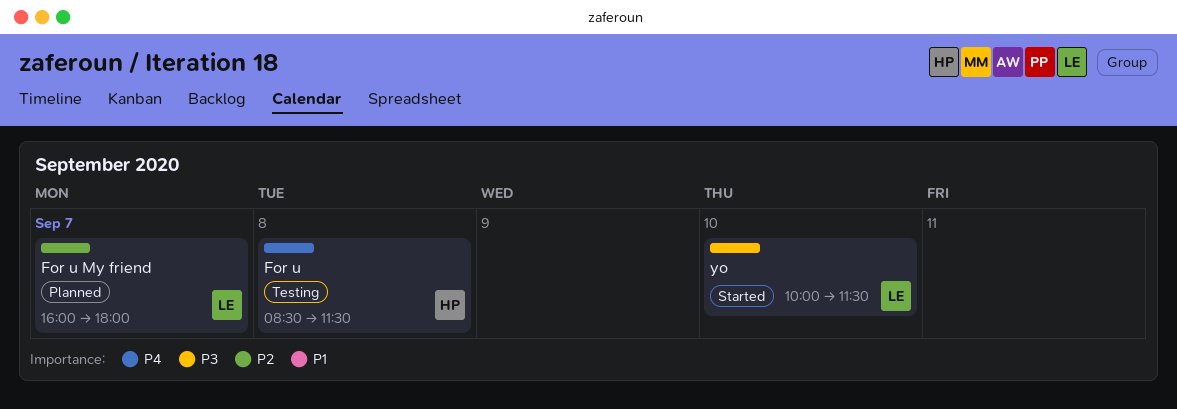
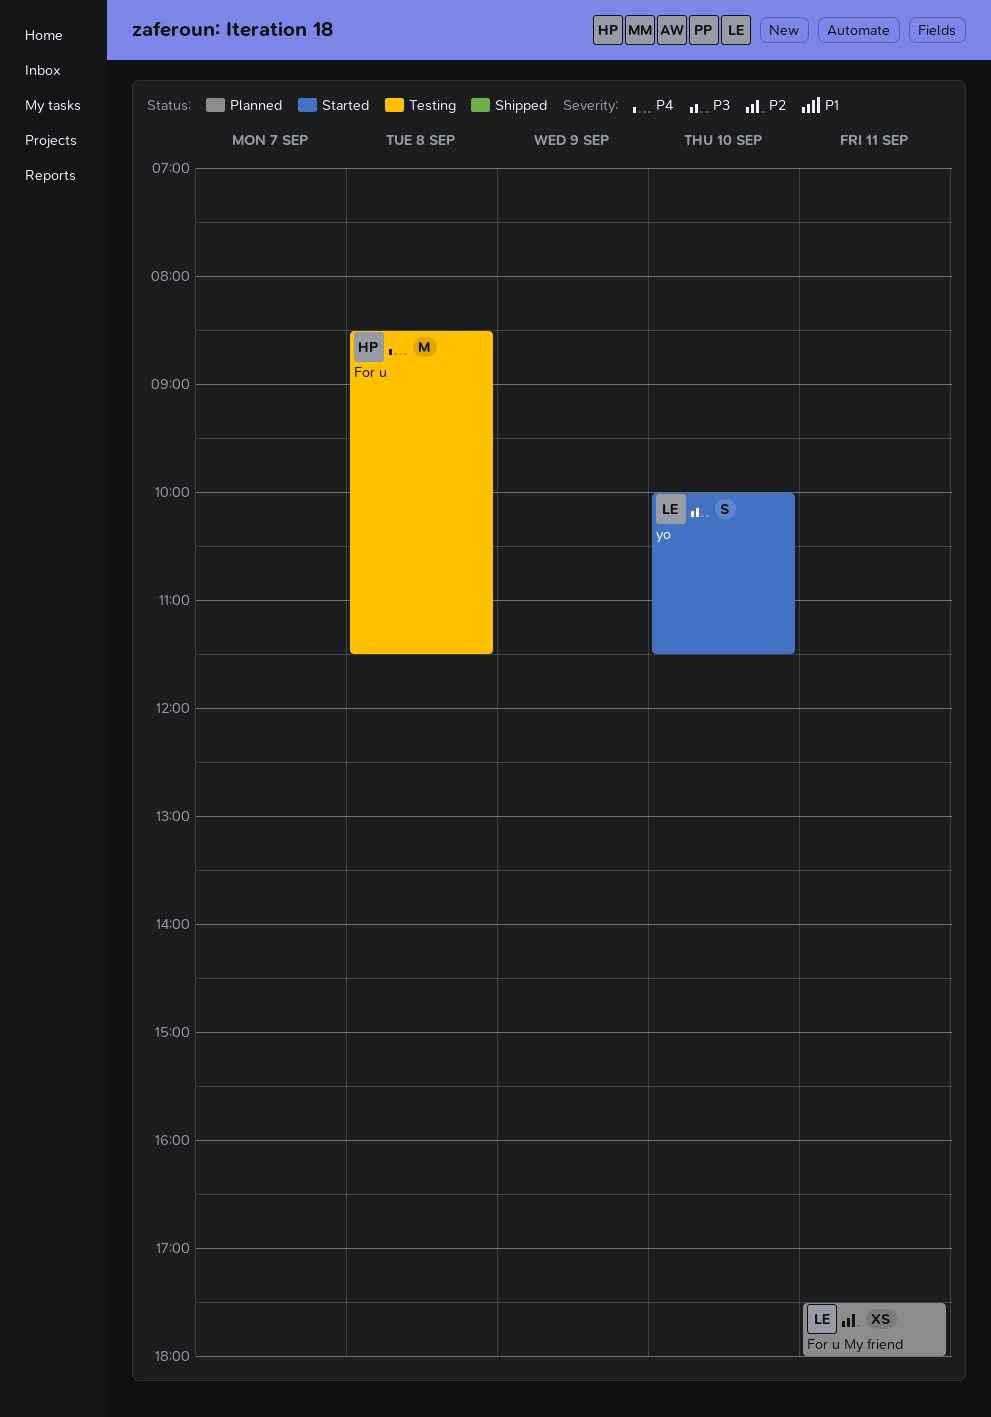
For u My friend, day: Sep 7 -> Sep 11
For u My friend, begins: 16:00 -> 17:30

